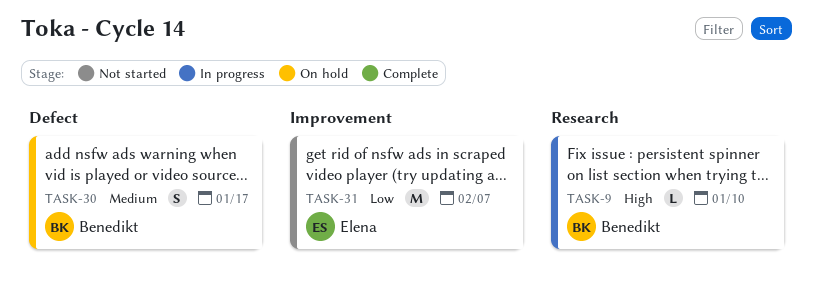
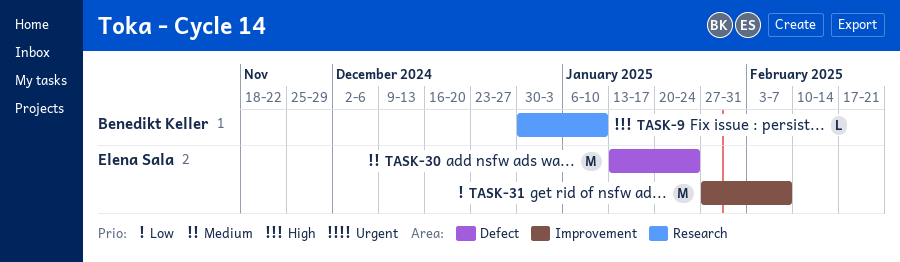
TASK-30, owner: Benedikt Keller -> Elena Sala
TASK-30, estimate: S -> M
TASK-30, due: Jan 17 -> Jan 24

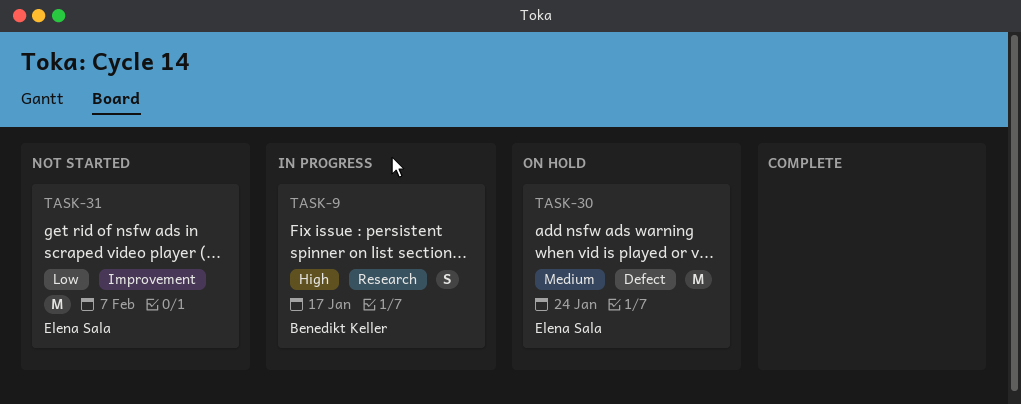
TASK-9, estimate: L -> S
TASK-9, due: Jan 10 -> Jan 17

